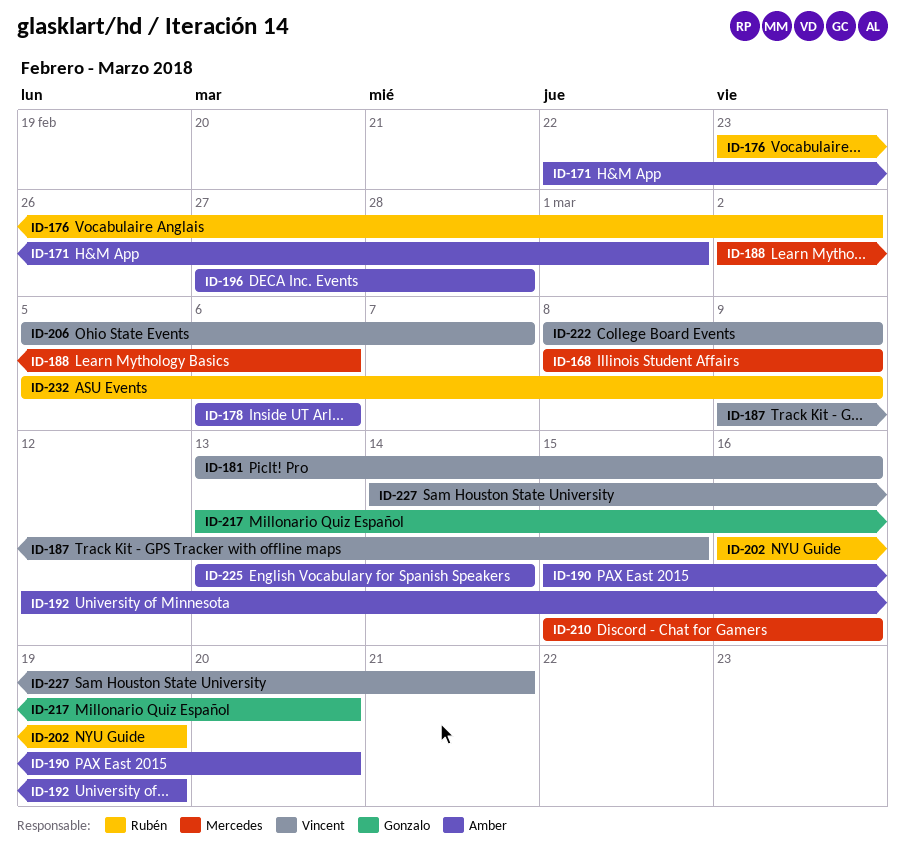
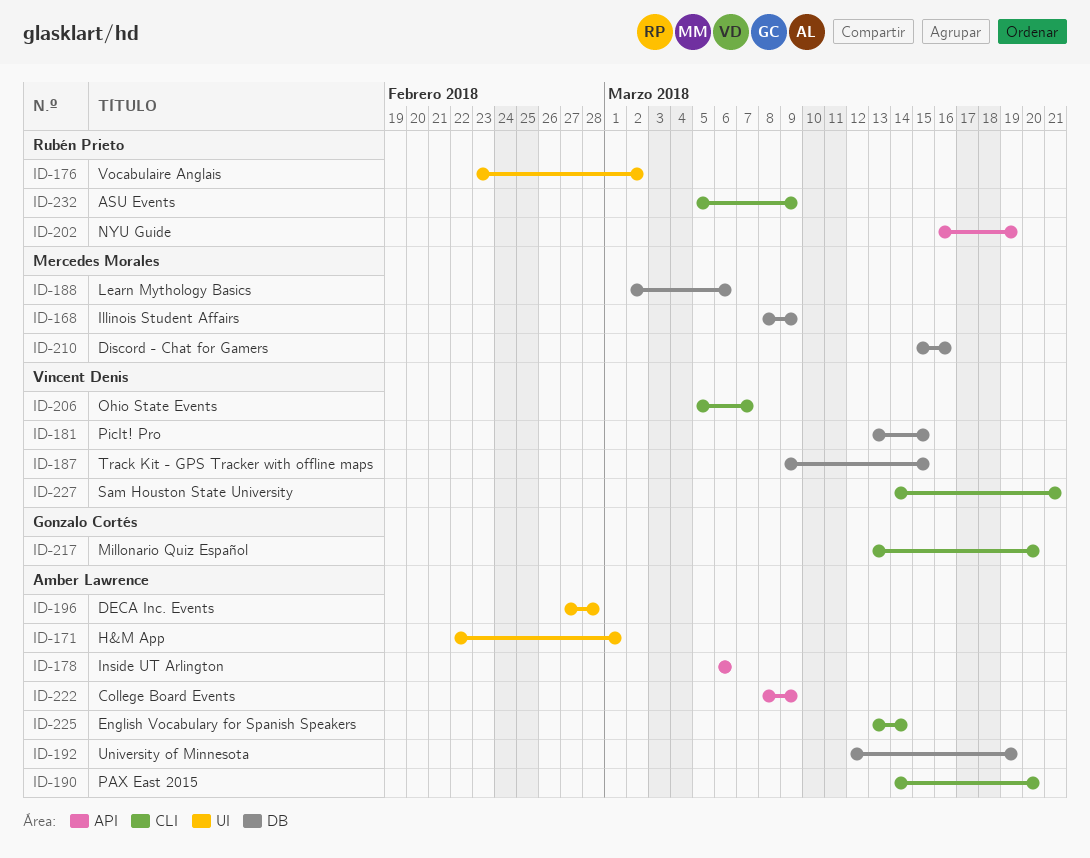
ID-181, due: Mar 16 -> Mar 15
ID-190, start: Mar 15 -> Mar 14
ID-222, owner: Vincent Denis -> Amber Lawrence

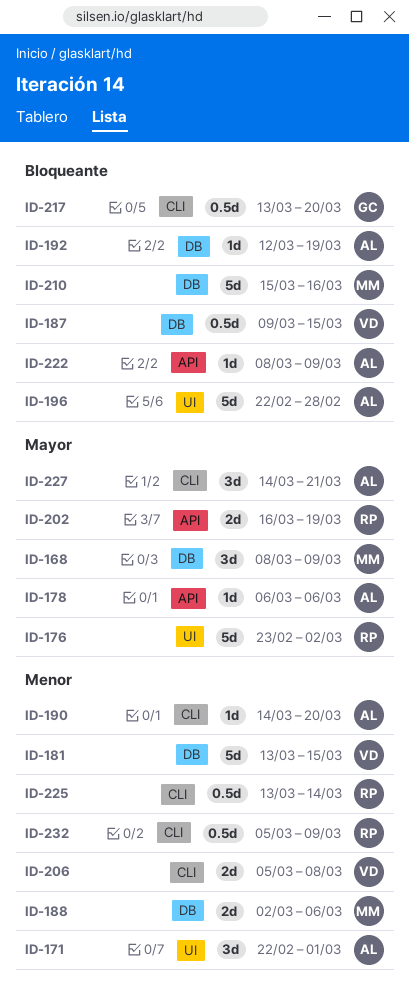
ID-196, start: Feb 27 -> Feb 22
ID-206, due: Mar 7 -> Mar 8
ID-225, owner: Amber Lawrence -> Rubén Prieto
ID-227, owner: Vincent Denis -> Amber Lawrence

